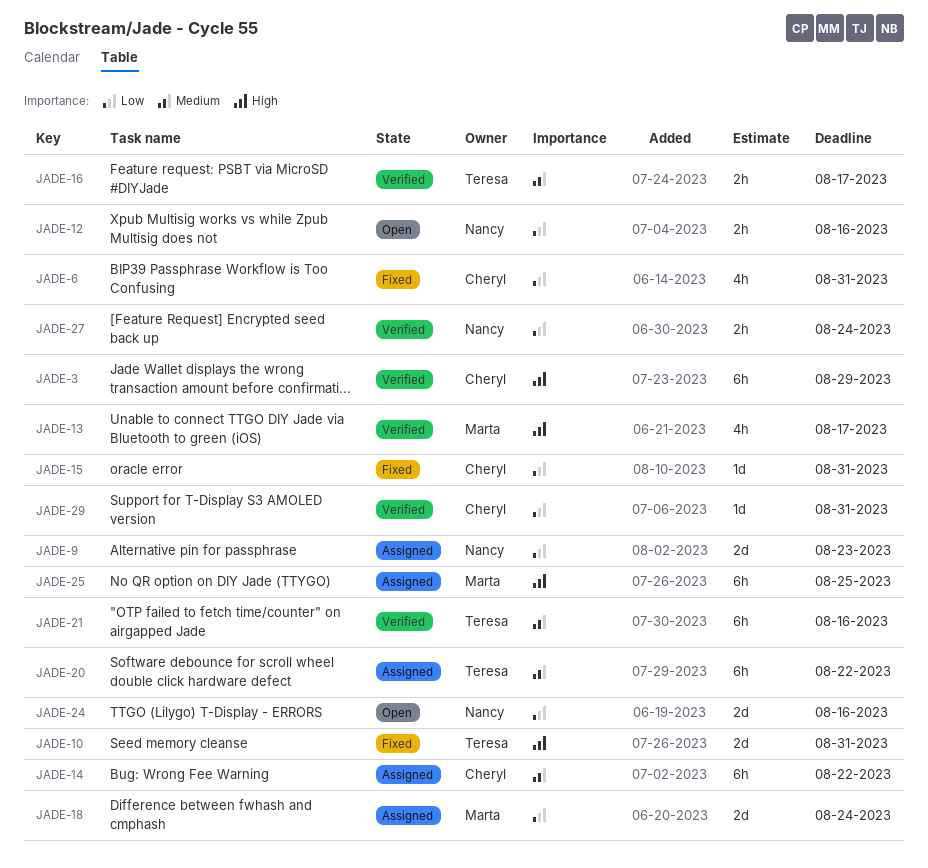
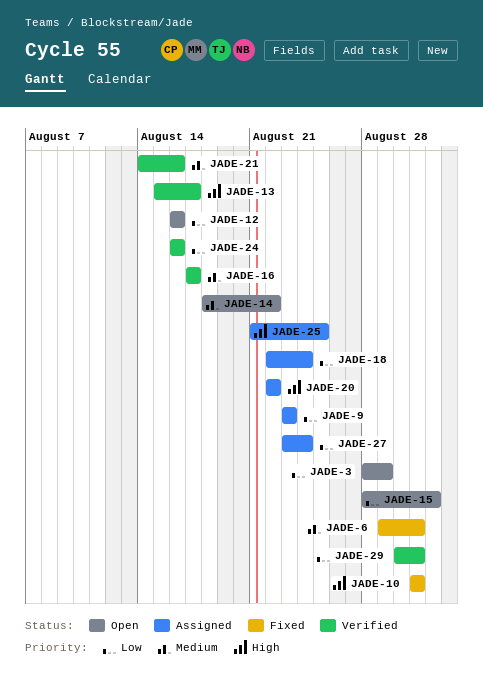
JADE-3, status: Verified -> Open
JADE-3, priority: High -> Low
JADE-6, priority: Low -> Medium
JADE-14, status: Assigned -> Open
JADE-15, status: Fixed -> Open
JADE-15, due: Aug 31 -> Sep 1
JADE-20, priority: Medium -> High
JADE-24, status: Open -> Verified
JADE-27, status: Verified -> Assigned

